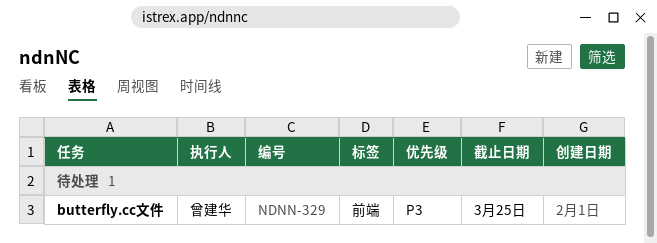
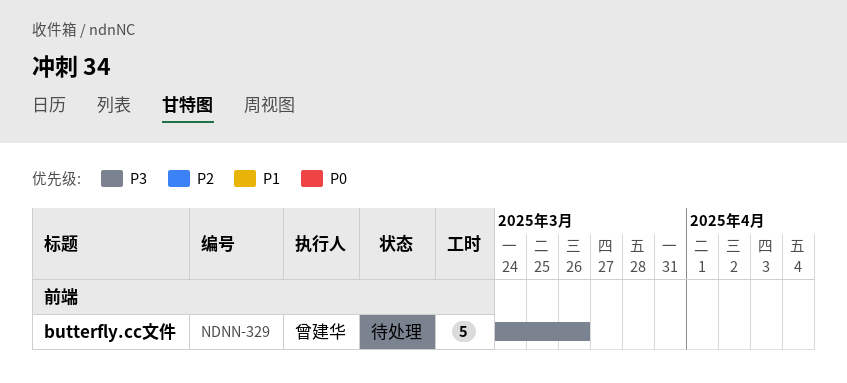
NDNN-329, due: Mar 25 -> Mar 26

